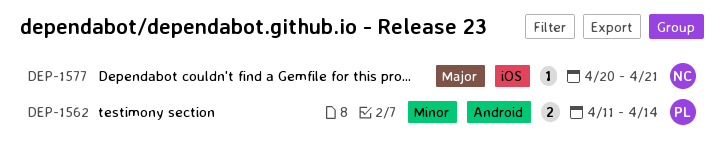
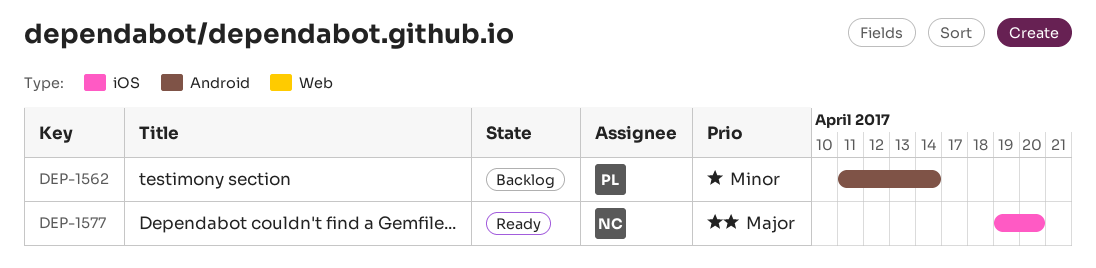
DEP-1577, start: Apr 20 -> Apr 19
DEP-1577, due: Apr 21 -> Apr 20

